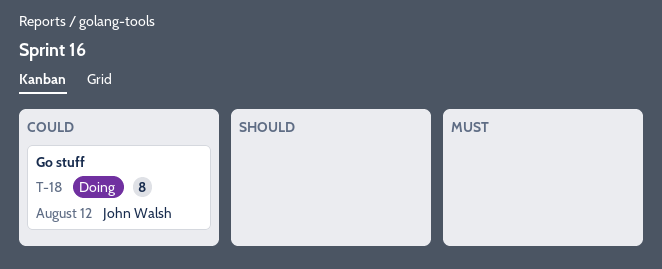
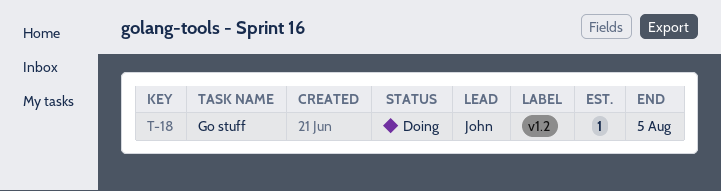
T-18, estimate: 8 -> 1
T-18, due: Aug 12 -> Aug 5

